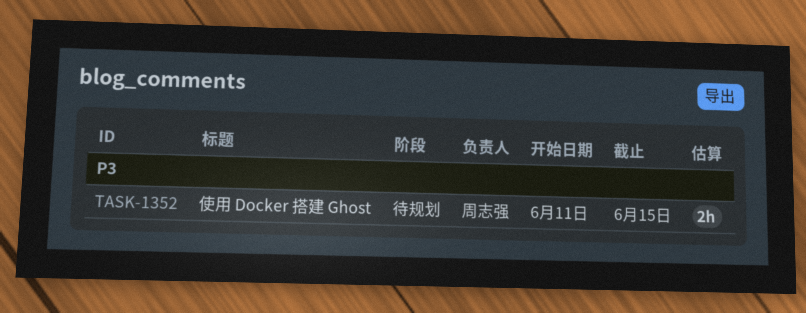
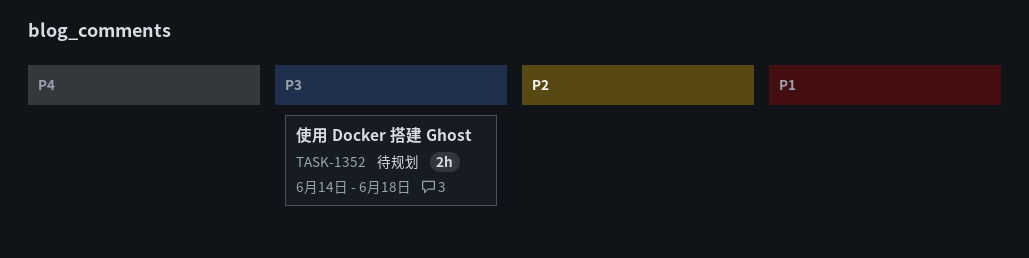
TASK-1352, start: Jun 11 -> Jun 14
TASK-1352, due: Jun 15 -> Jun 18

